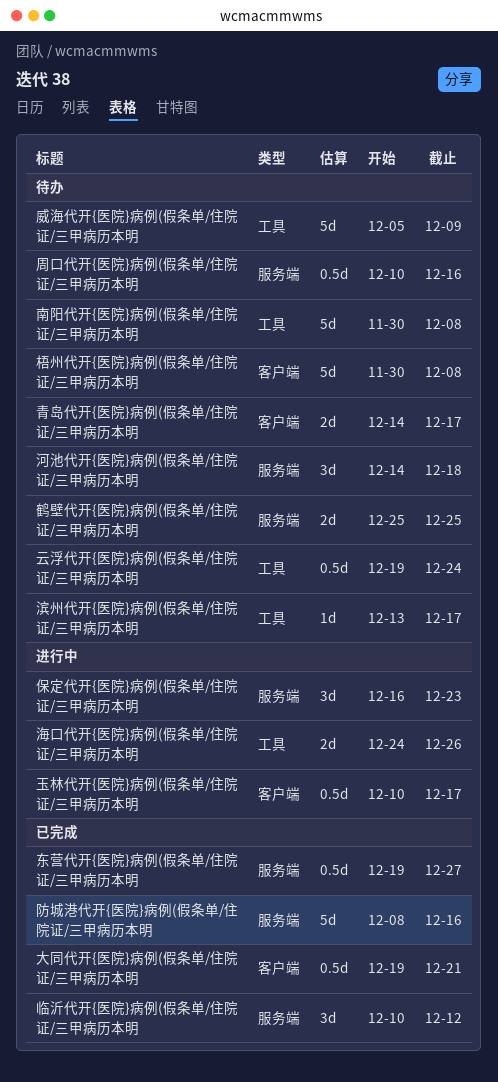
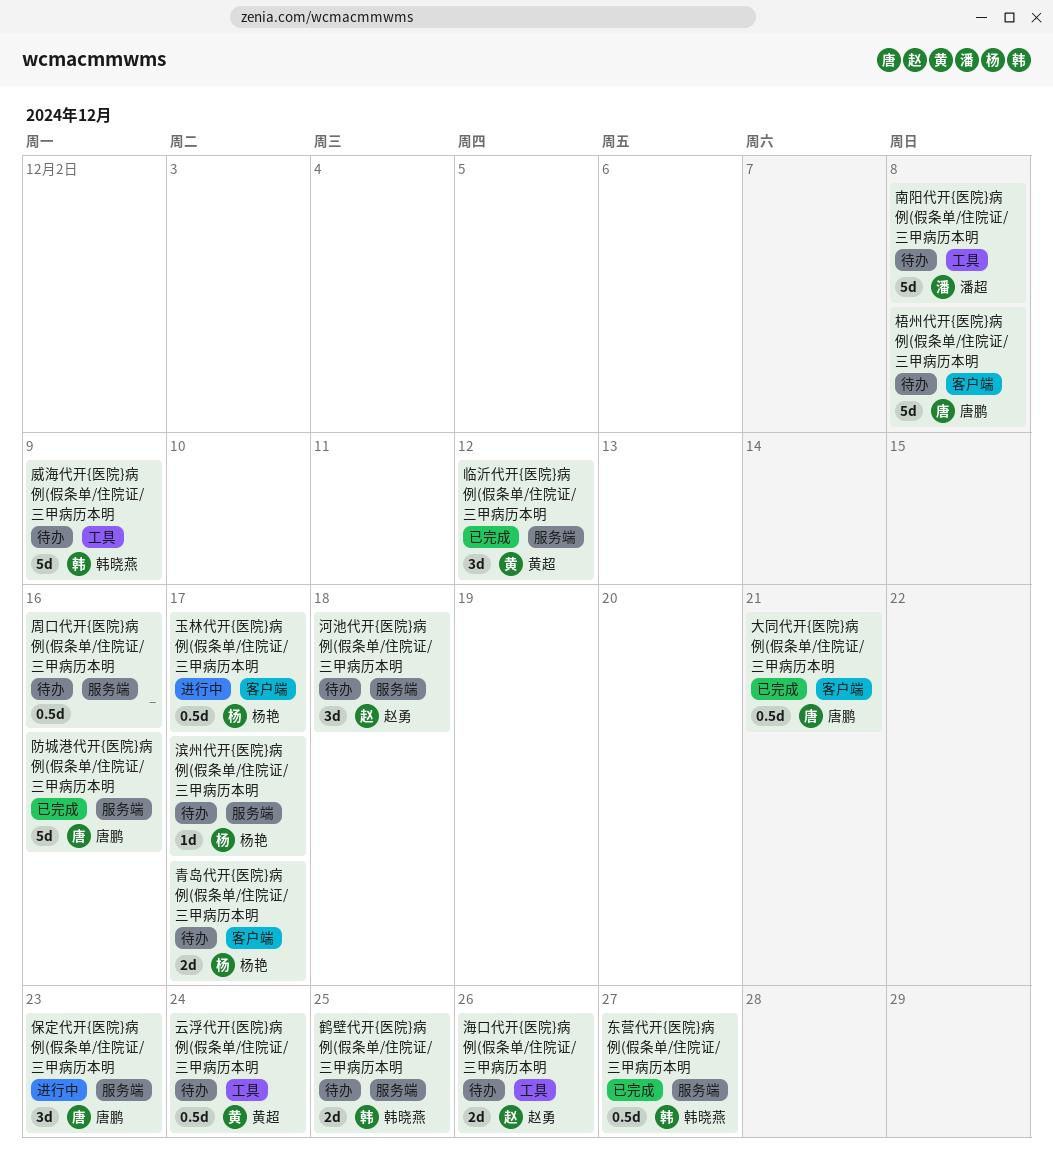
海口代开{医院}病例(假条单/住院证/三甲病历本明, status: 进行中 -> 待办
滨州代开{医院}病例(假条单/住院证/三甲病历本明, label: 工具 -> 服务端

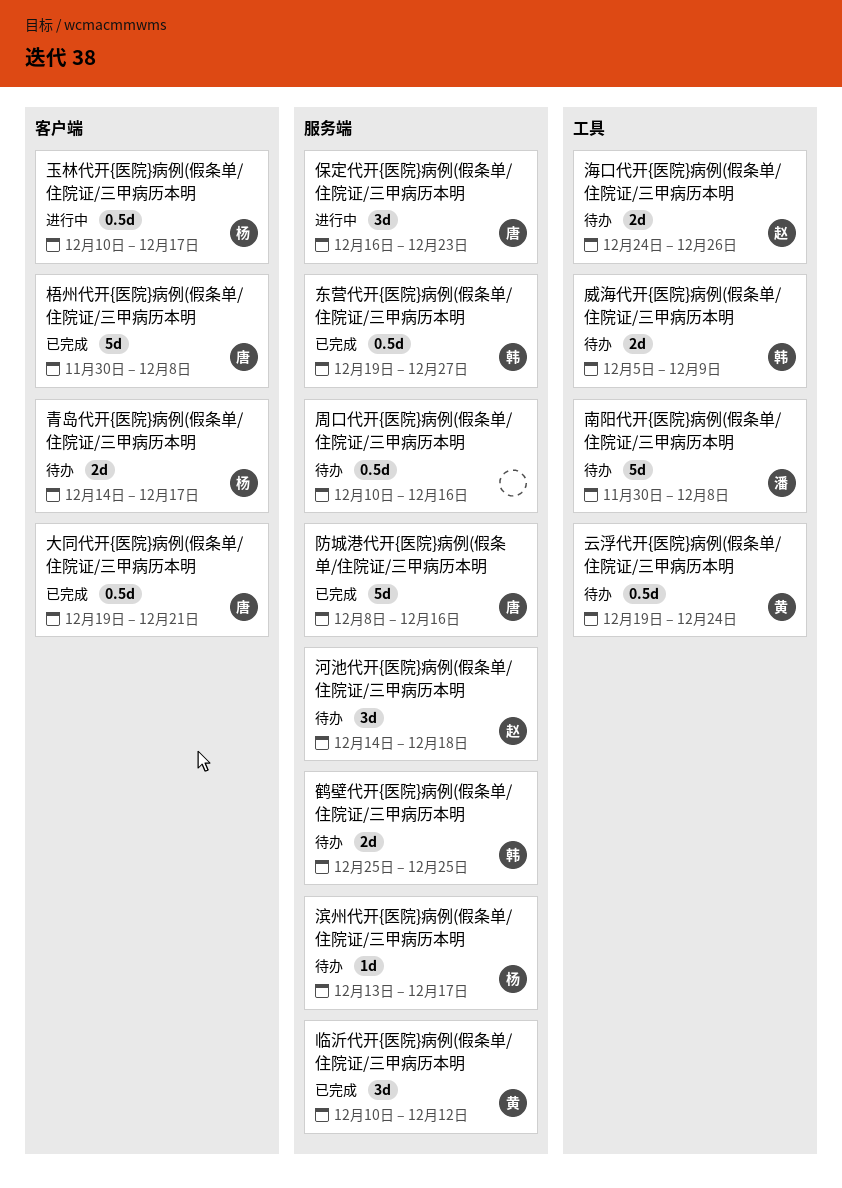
威海代开{医院}病例(假条单/住院证/三甲病历本明, estimate: 5d -> 2d
梧州代开{医院}病例(假条单/住院证/三甲病历本明, status: 待办 -> 已完成

